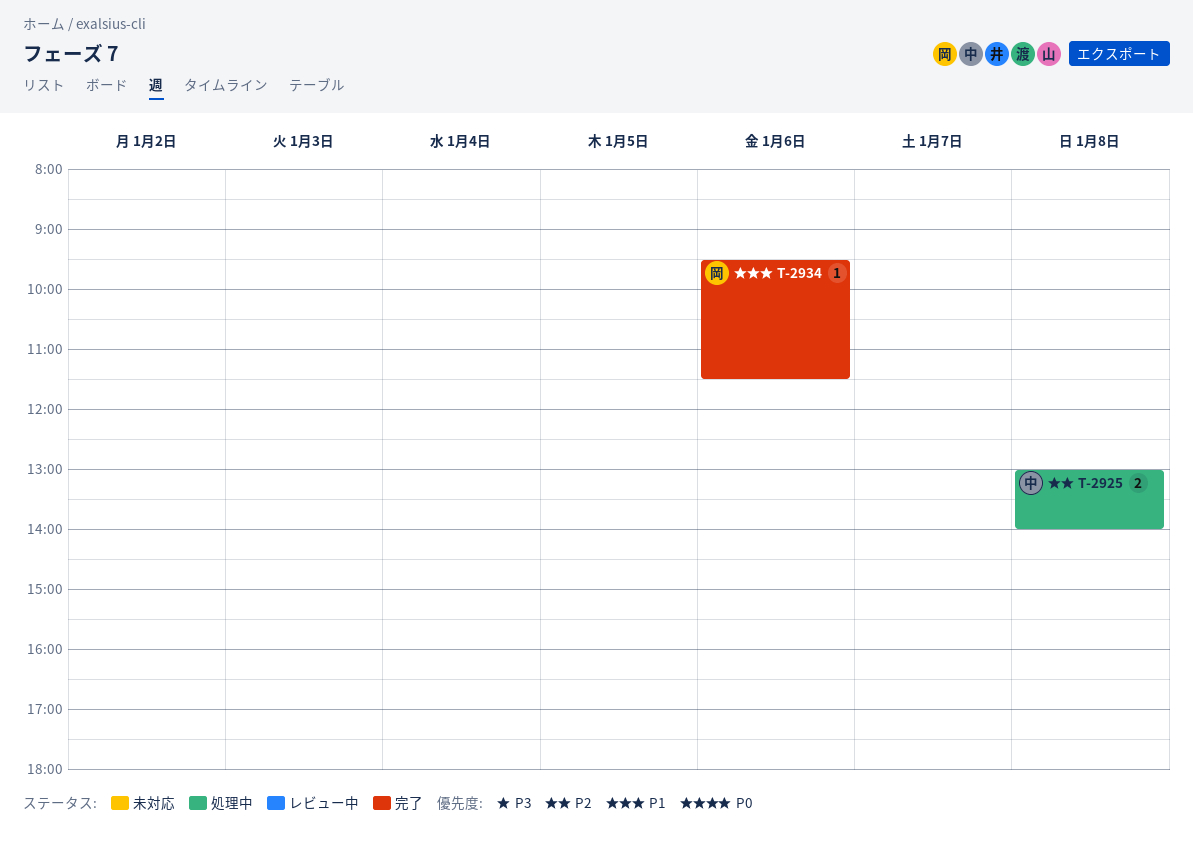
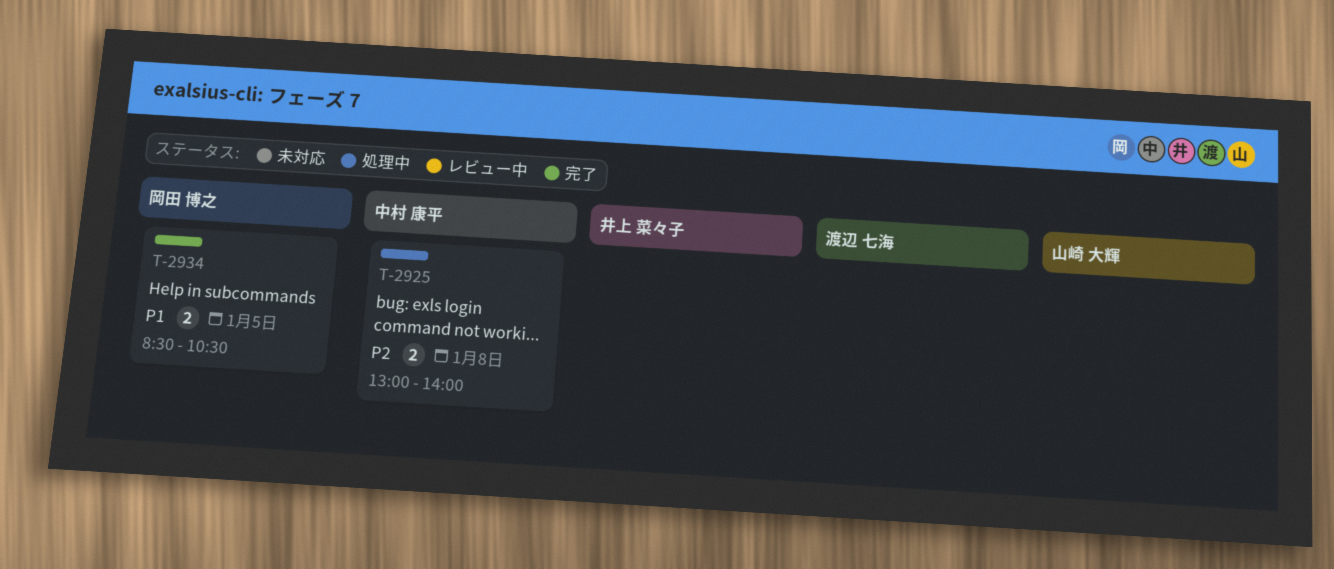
T-2934, estimate: 1 -> 2
T-2934, day: Jan 6 -> Jan 5
T-2934, begins: 09:30 -> 08:30
T-2934, ends: 11:30 -> 10:30

